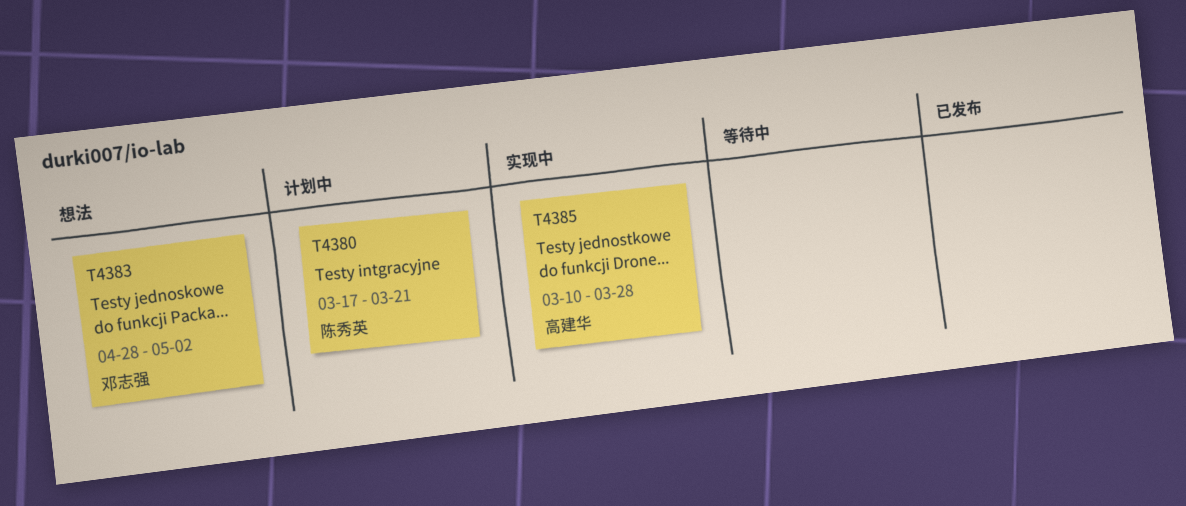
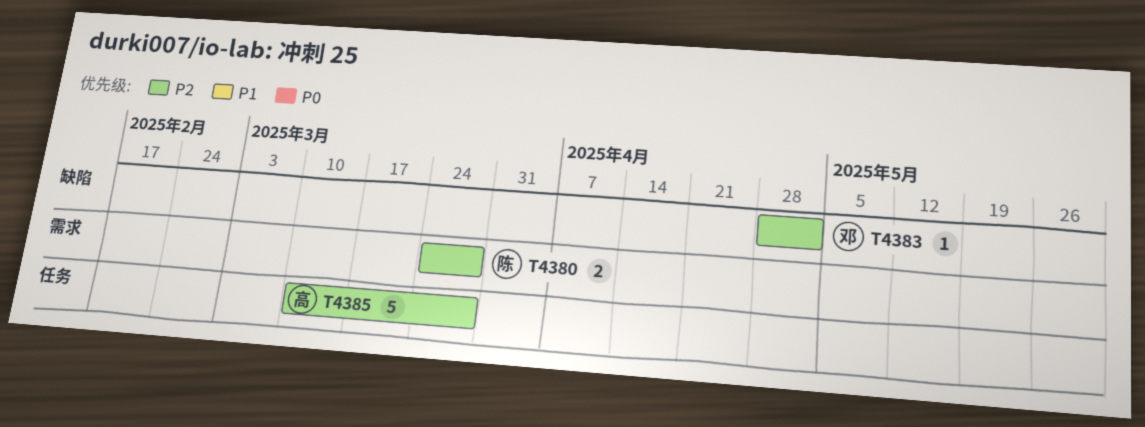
T4380, start: Mar 17 -> Mar 24
T4380, due: Mar 21 -> Mar 28

